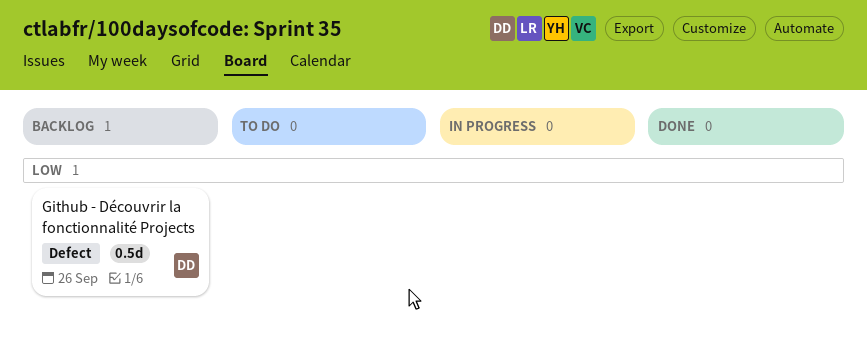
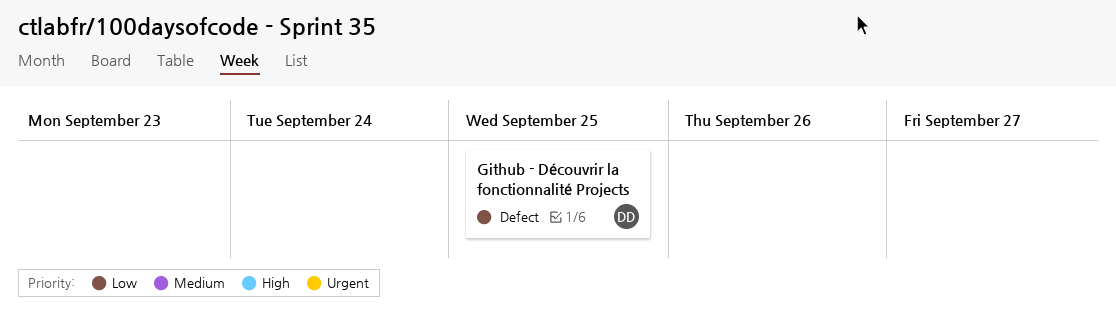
Github - Découvrir la fonctionnalité Projects, due: Sep 26 -> Sep 25

